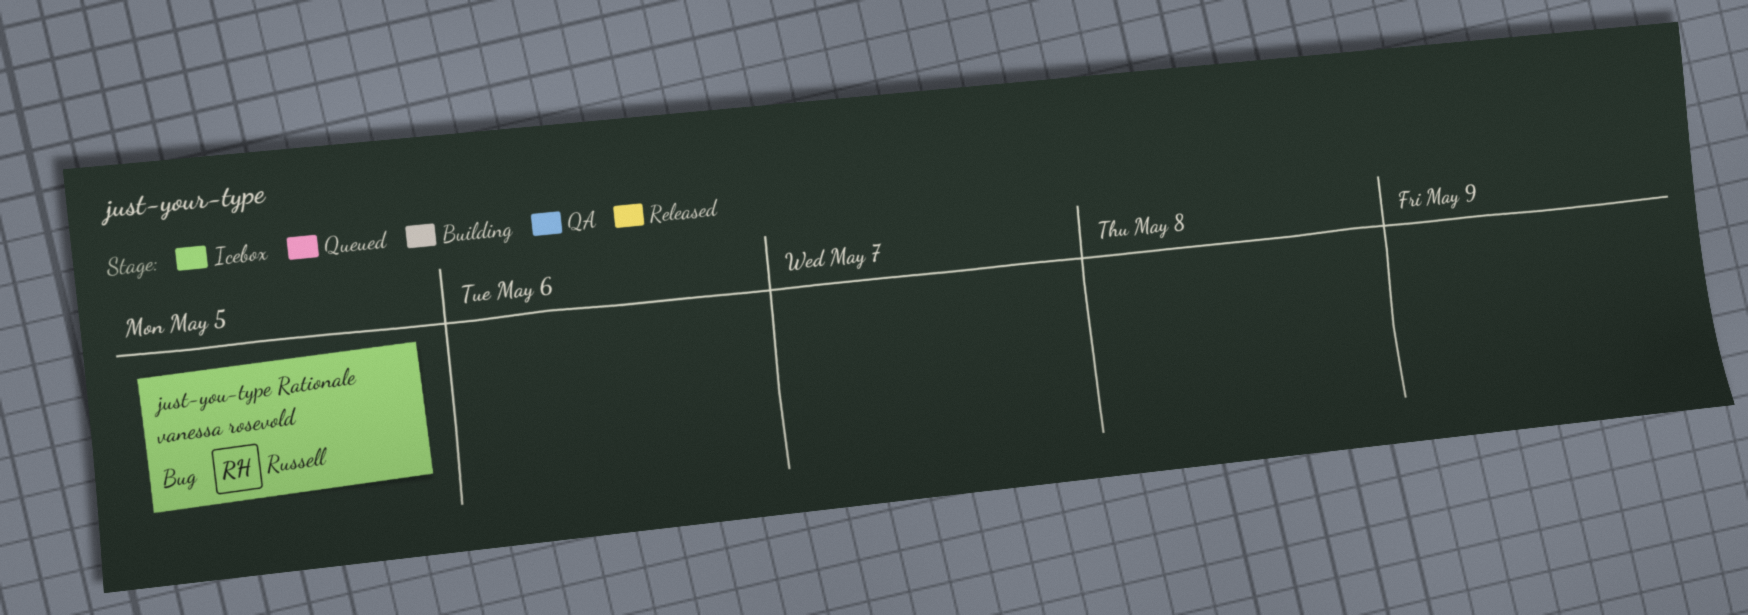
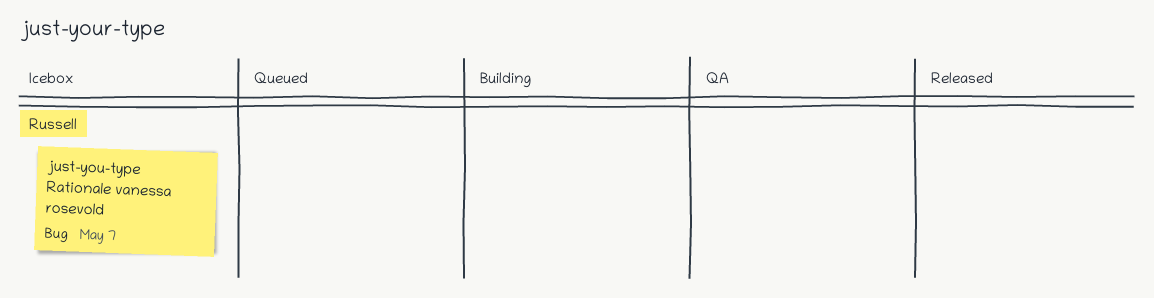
just-you-type Rationale vanessa rosevold, due: May 5 -> May 7

